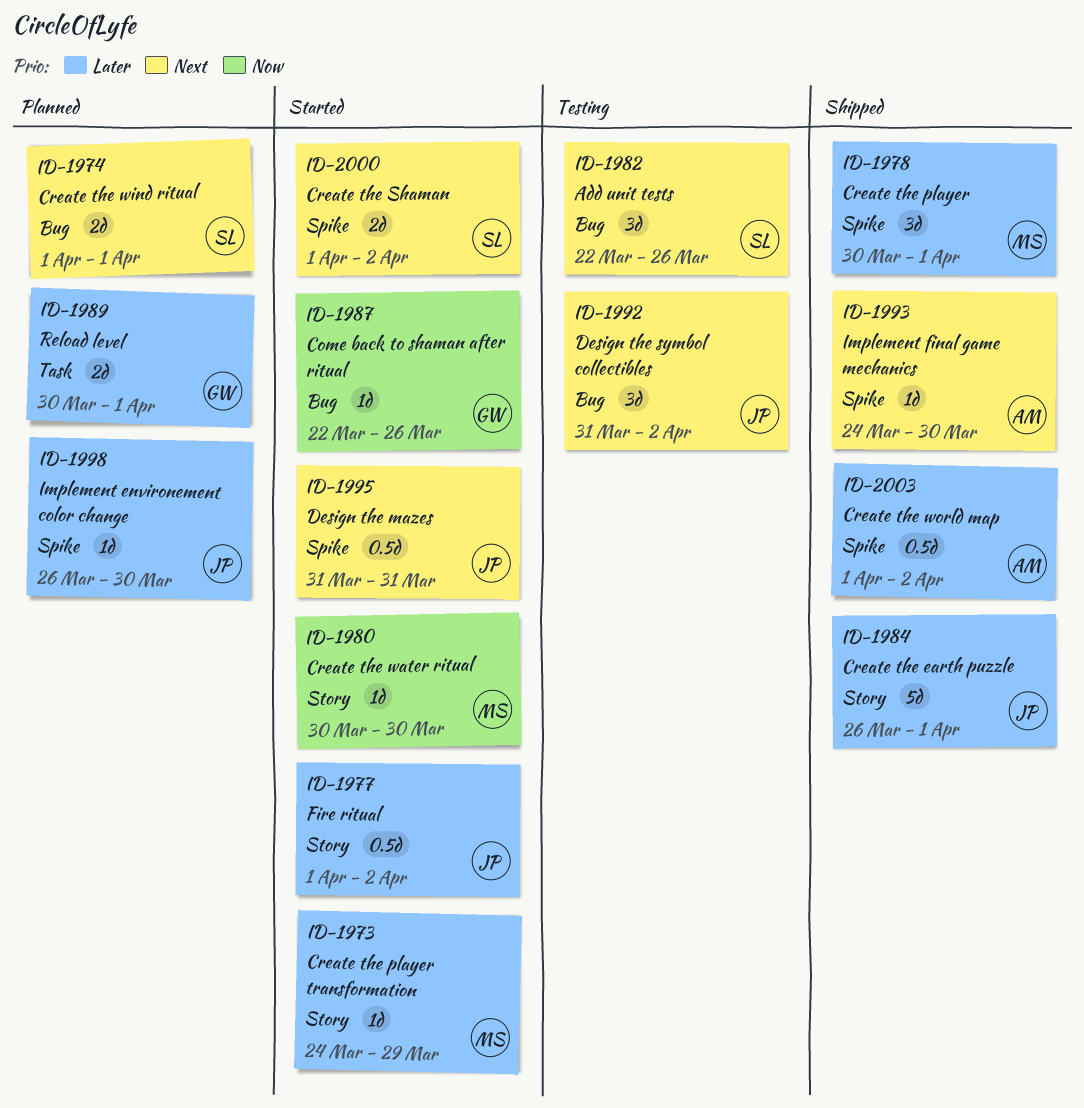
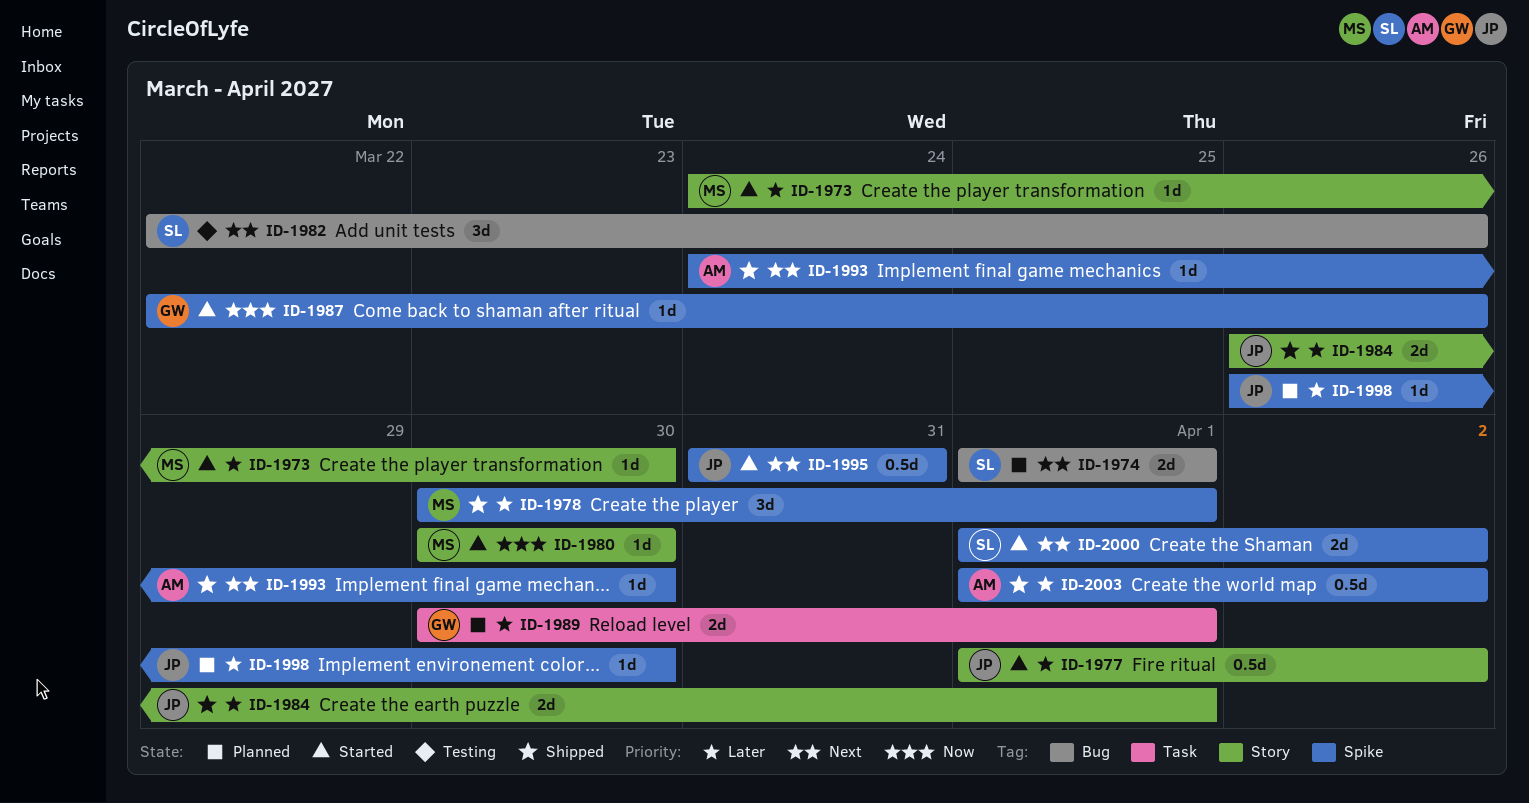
ID-1973, due: Mar 29 -> Mar 30
ID-1984, estimate: 5d -> 2d
ID-1987, label: Bug -> Spike
ID-1992: present -> none

